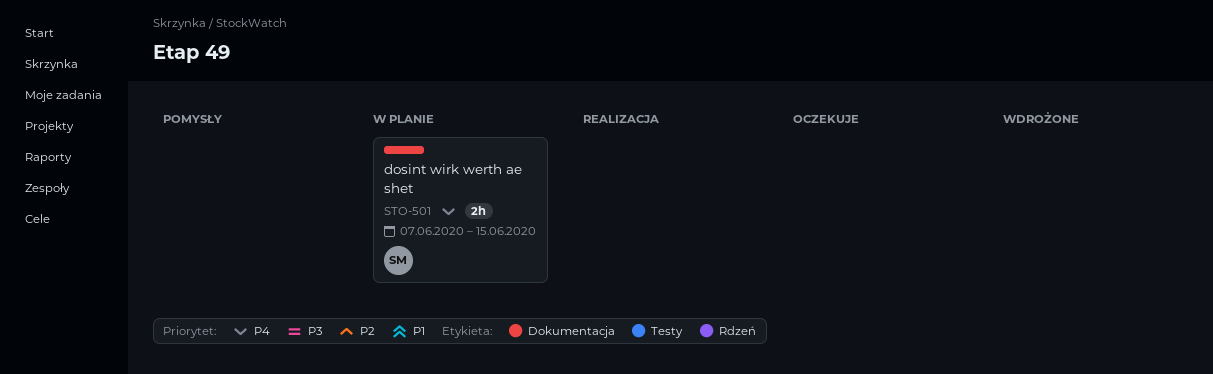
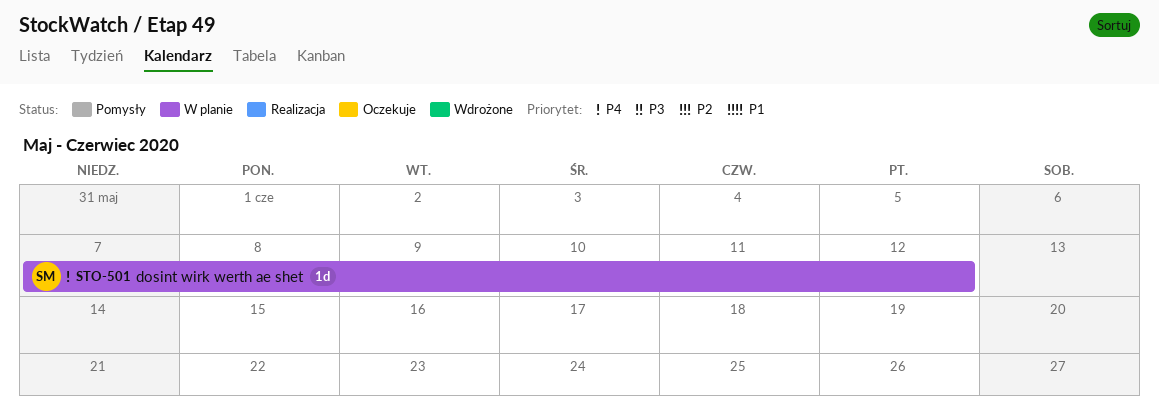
STO-501, estimate: 2h -> 1d
STO-501, due: Jun 15 -> Jun 12

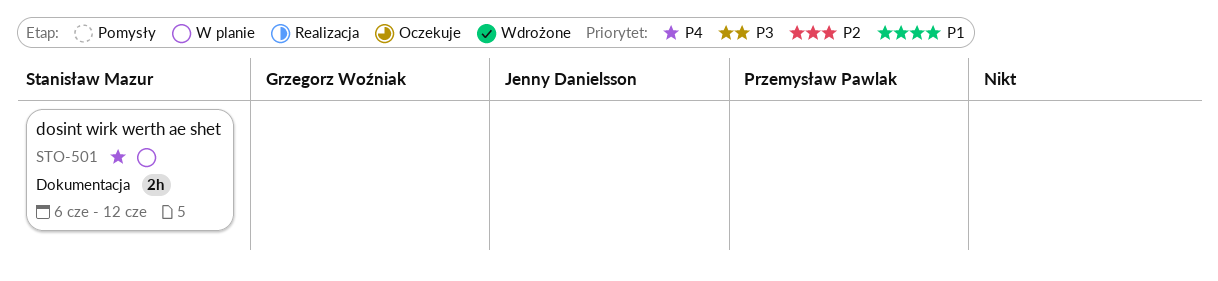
STO-501, estimate: 1d -> 2h
STO-501, start: Jun 7 -> Jun 6

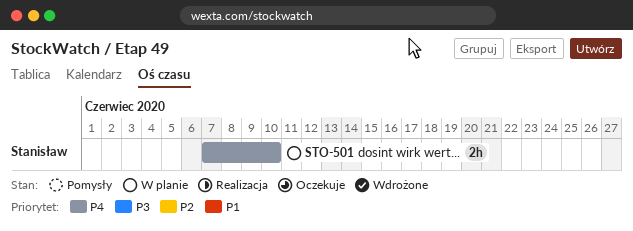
STO-501, start: Jun 6 -> Jun 7
STO-501, due: Jun 12 -> Jun 10

